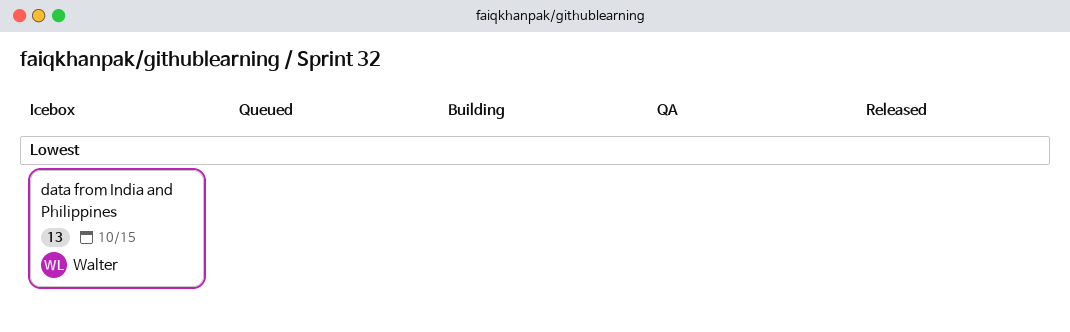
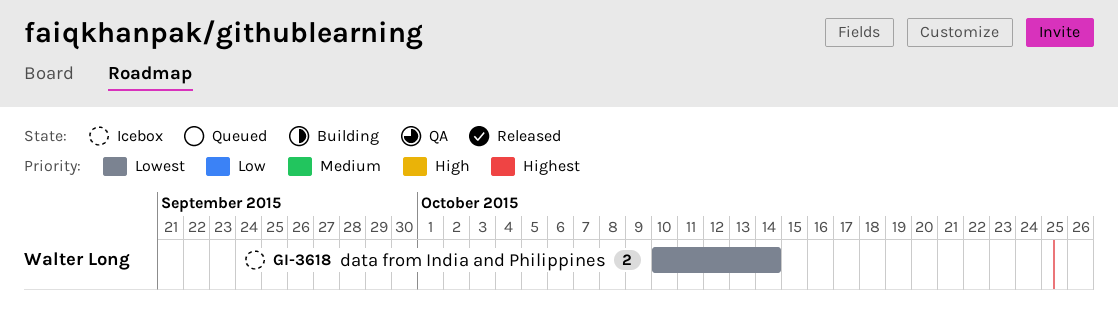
data from India and Philippines, estimate: 13 -> 2
data from India and Philippines, due: Oct 15 -> Oct 14

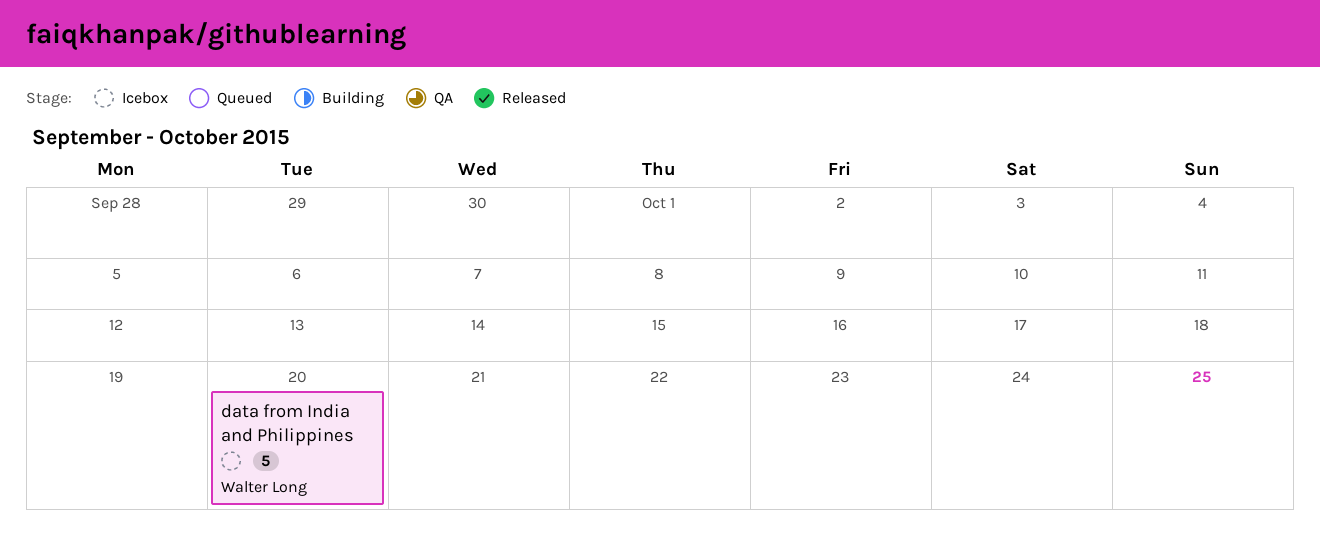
data from India and Philippines, estimate: 2 -> 5
data from India and Philippines, due: Oct 14 -> Oct 20

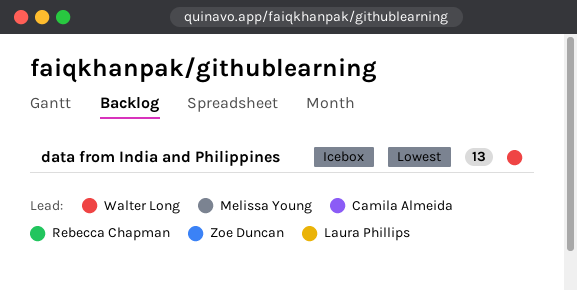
data from India and Philippines, estimate: 5 -> 13

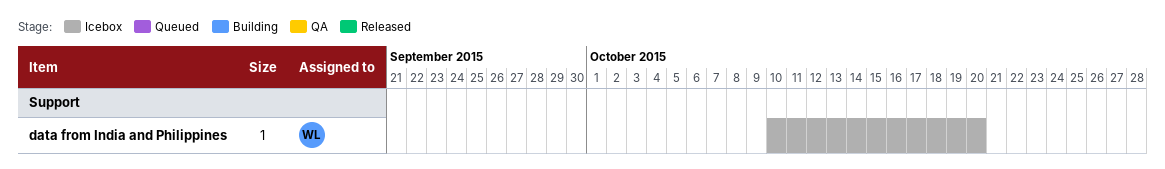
data from India and Philippines, estimate: 13 -> 1

